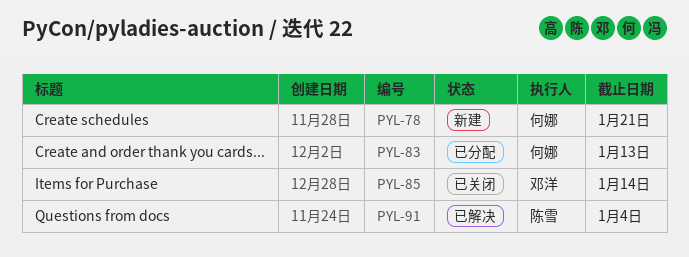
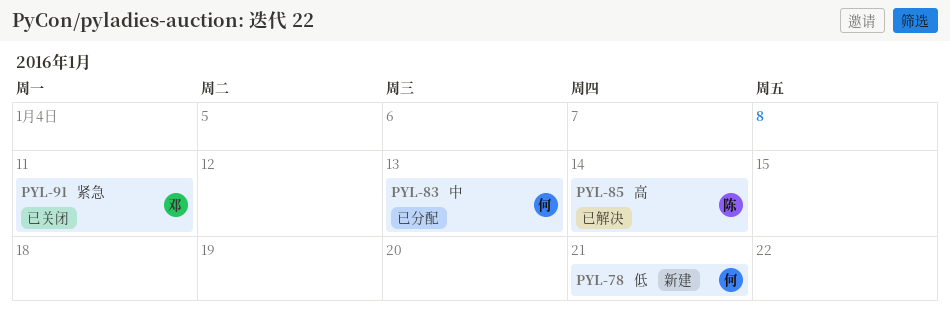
PYL-85, status: 已关闭 -> 已解决
PYL-85, owner: 邓洋 -> 陈雪
PYL-91, status: 已解决 -> 已关闭
PYL-91, owner: 陈雪 -> 邓洋
PYL-91, due: Jan 4 -> Jan 11

